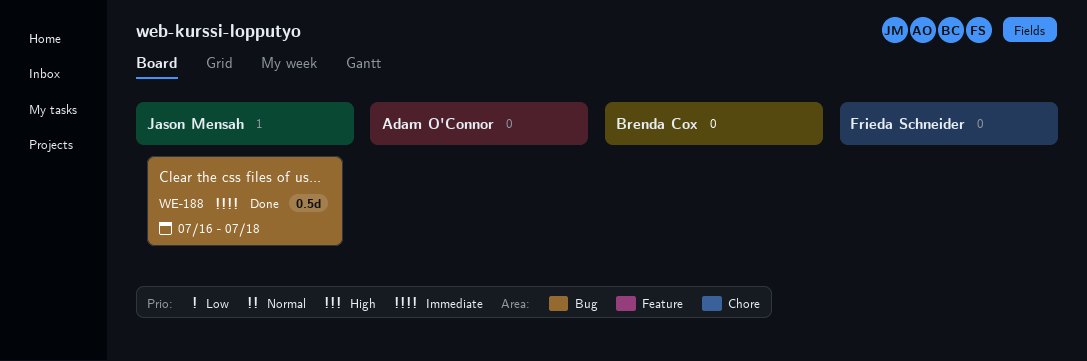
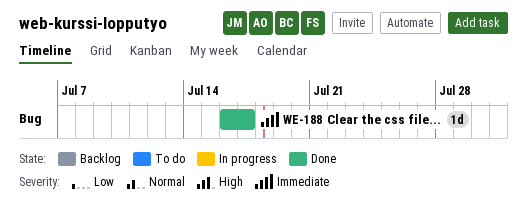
WE-188, estimate: 0.5d -> 1d
WE-188, due: Jul 18 -> Jul 17

